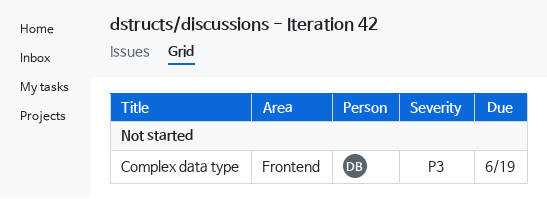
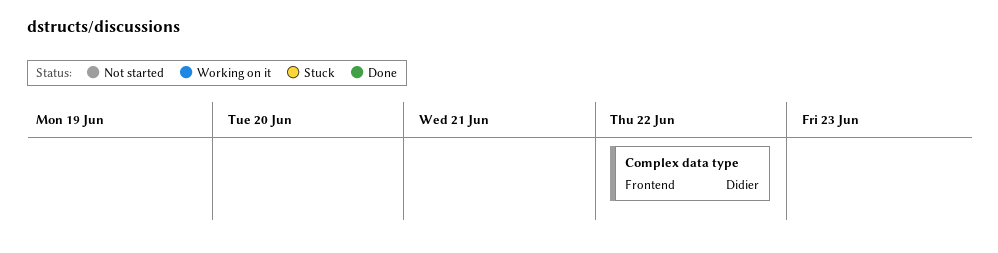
Complex data type, due: Jun 19 -> Jun 22

